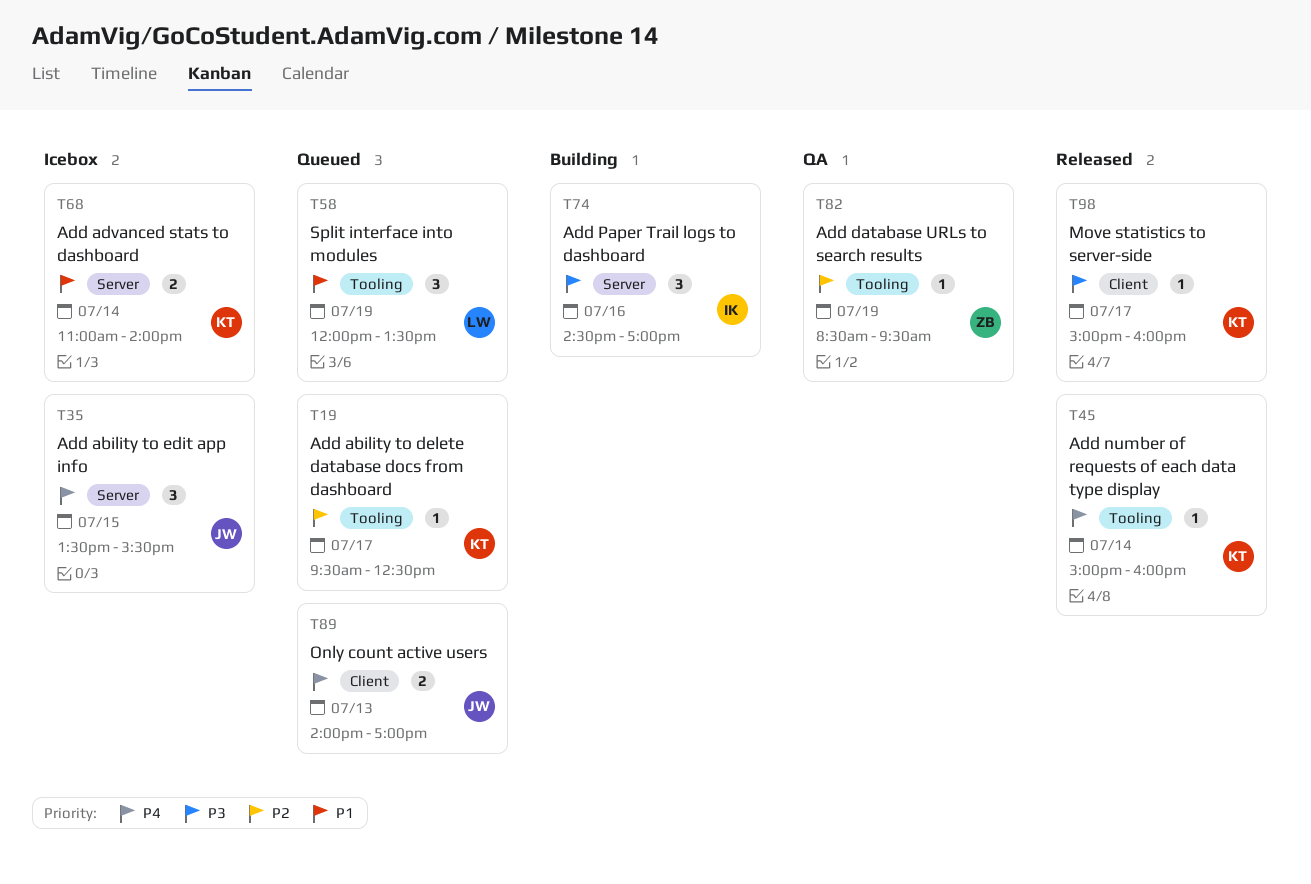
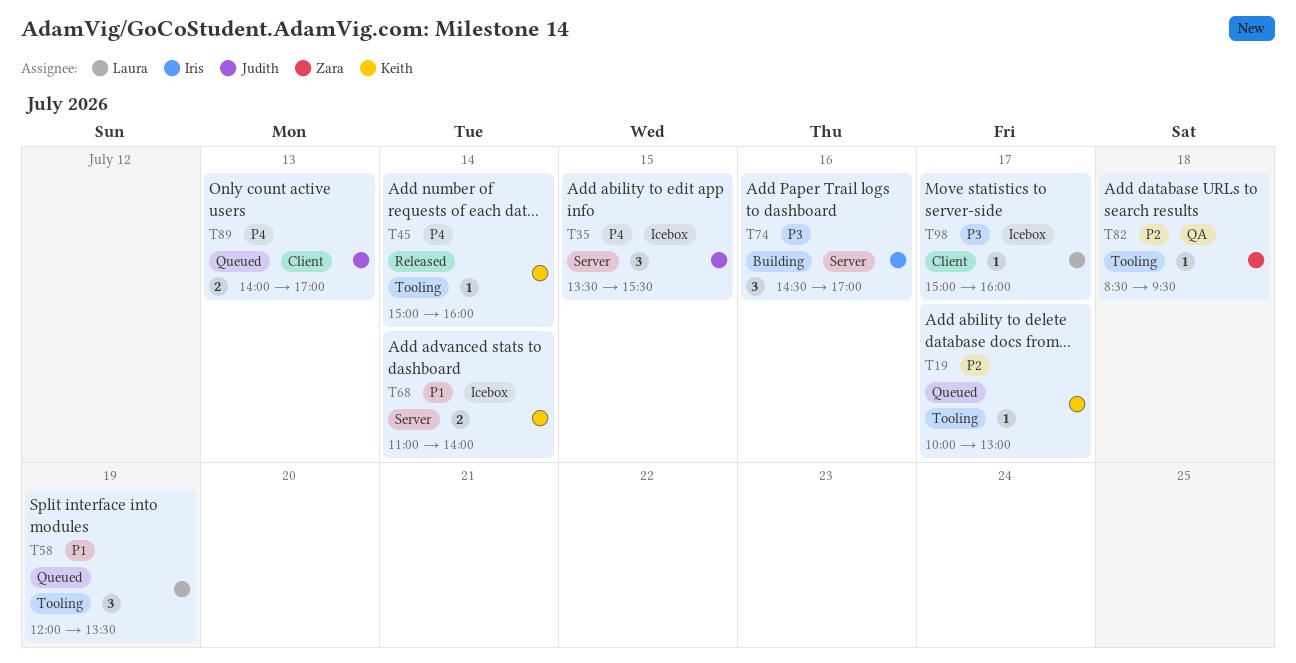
T19, begins: 09:30 -> 10:00
T19, ends: 12:30 -> 13:00
T82, day: Jul 19 -> Jul 18
T98, status: Released -> Icebox
T98, owner: Keith -> Laura

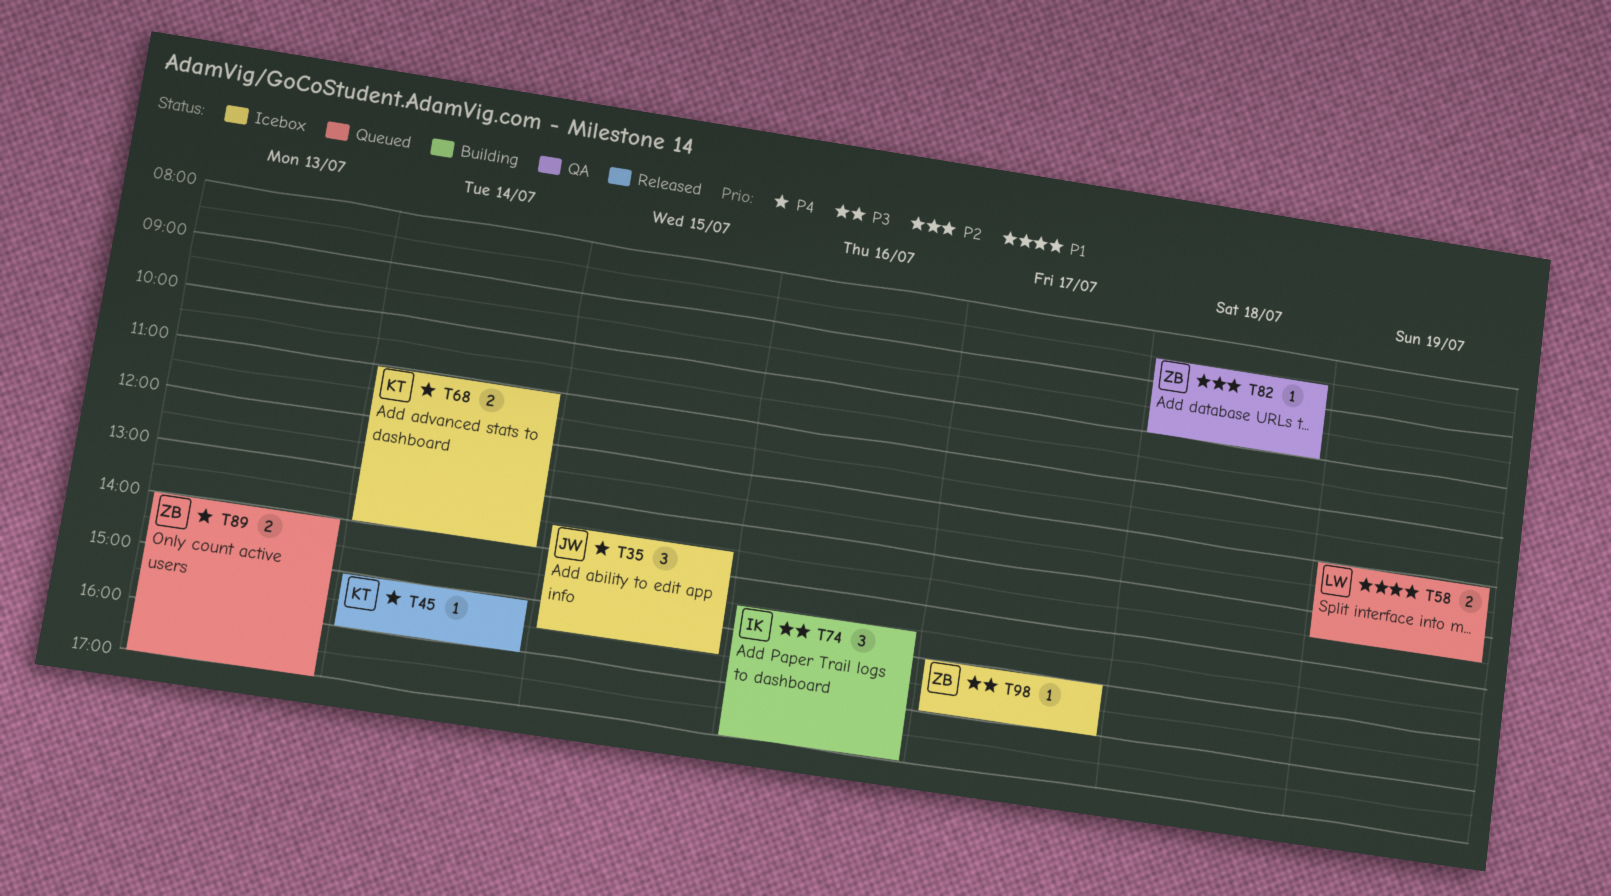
T19: present -> none
T58, estimate: 3 -> 2
T68, priority: P1 -> P4
T82, ends: 09:30 -> 10:00
T89, owner: Judith -> Zara
T98, owner: Laura -> Zara

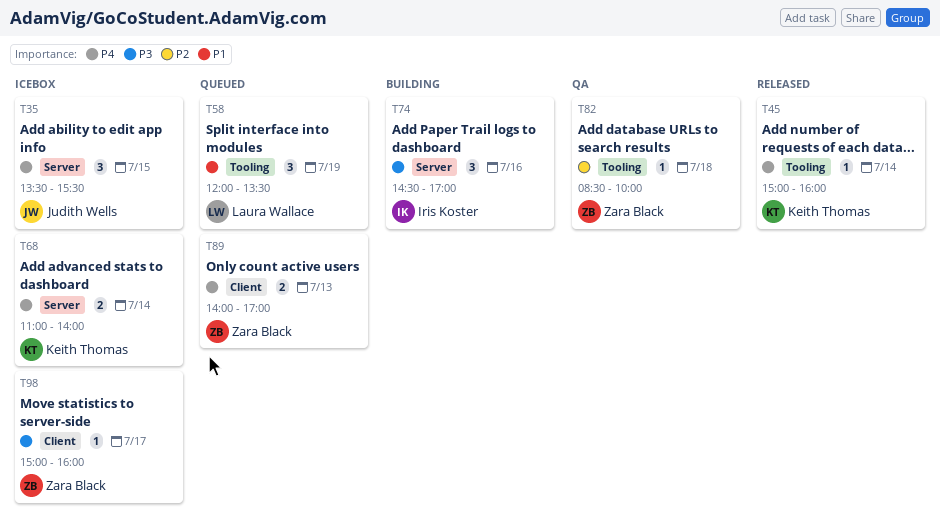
T58, estimate: 2 -> 3

